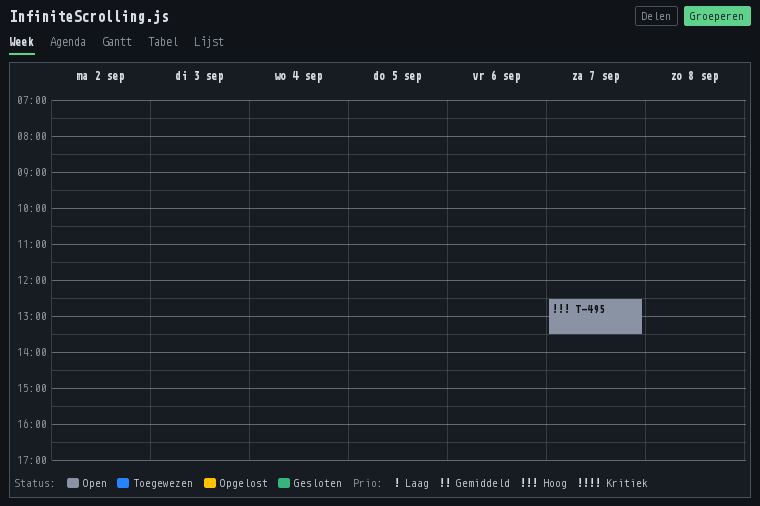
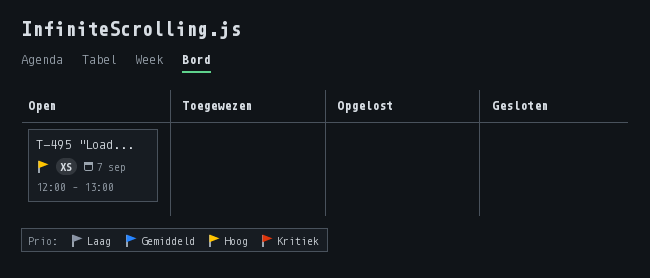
T-495, begins: 12:30 -> 12:00
T-495, ends: 13:30 -> 13:00

